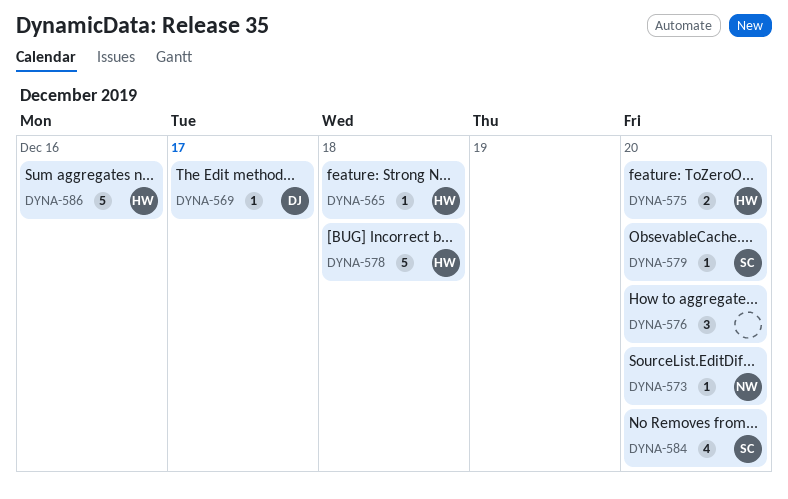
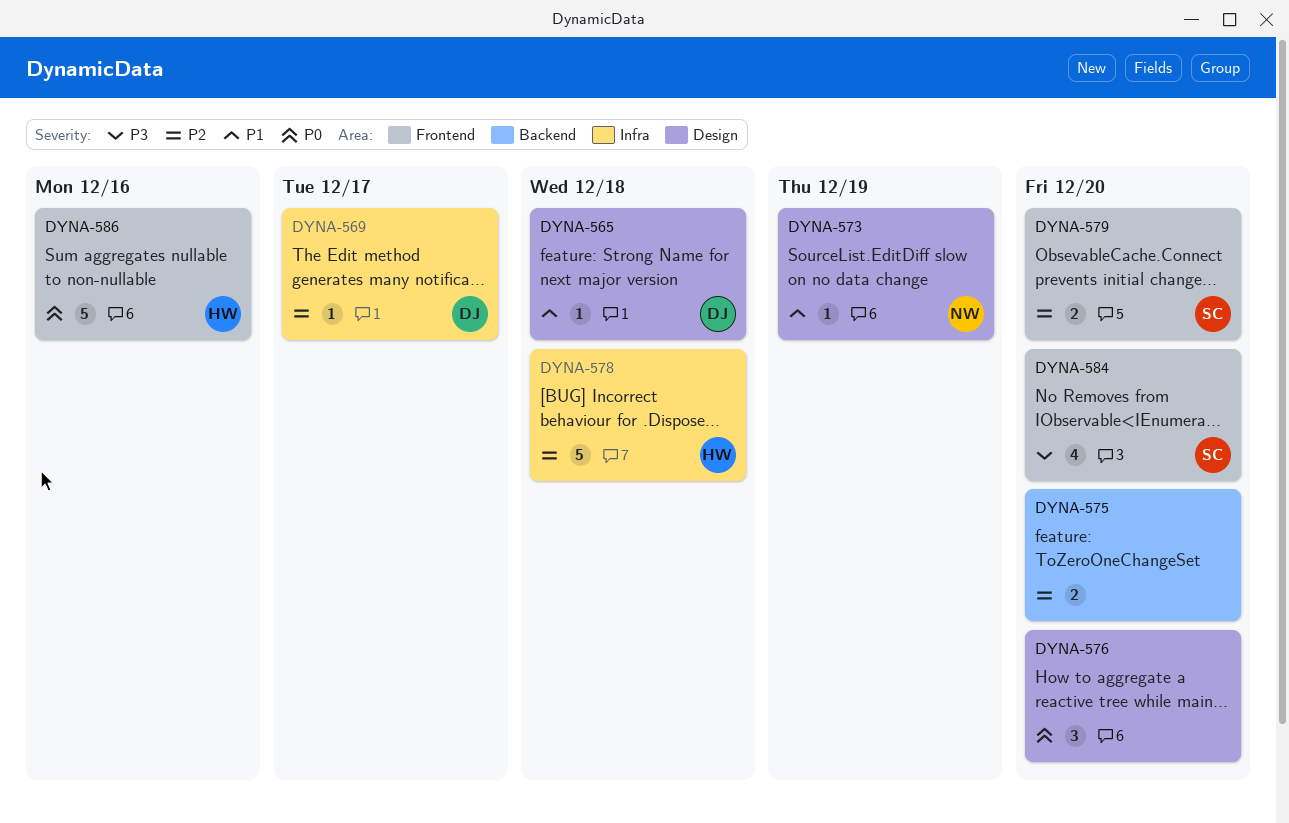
DYNA-565, owner: HW -> DJ
DYNA-573, due: Dec 20 -> Dec 19
DYNA-575, owner: HW -> none
DYNA-579, estimate: 1 -> 2

